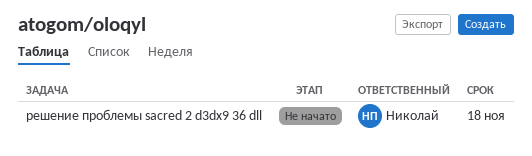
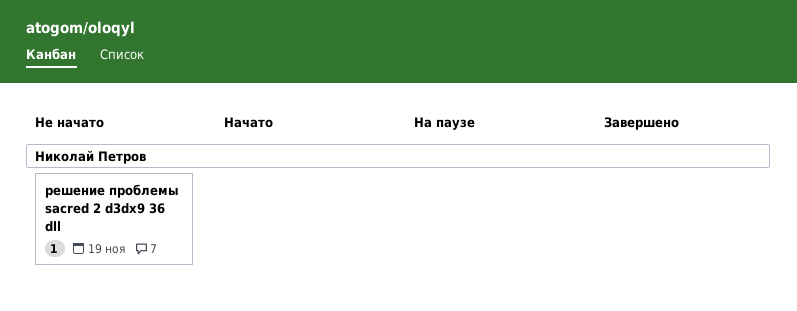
решение проблемы sacred 2 d3dx9 36 dll, due: Nov 18 -> Nov 19

